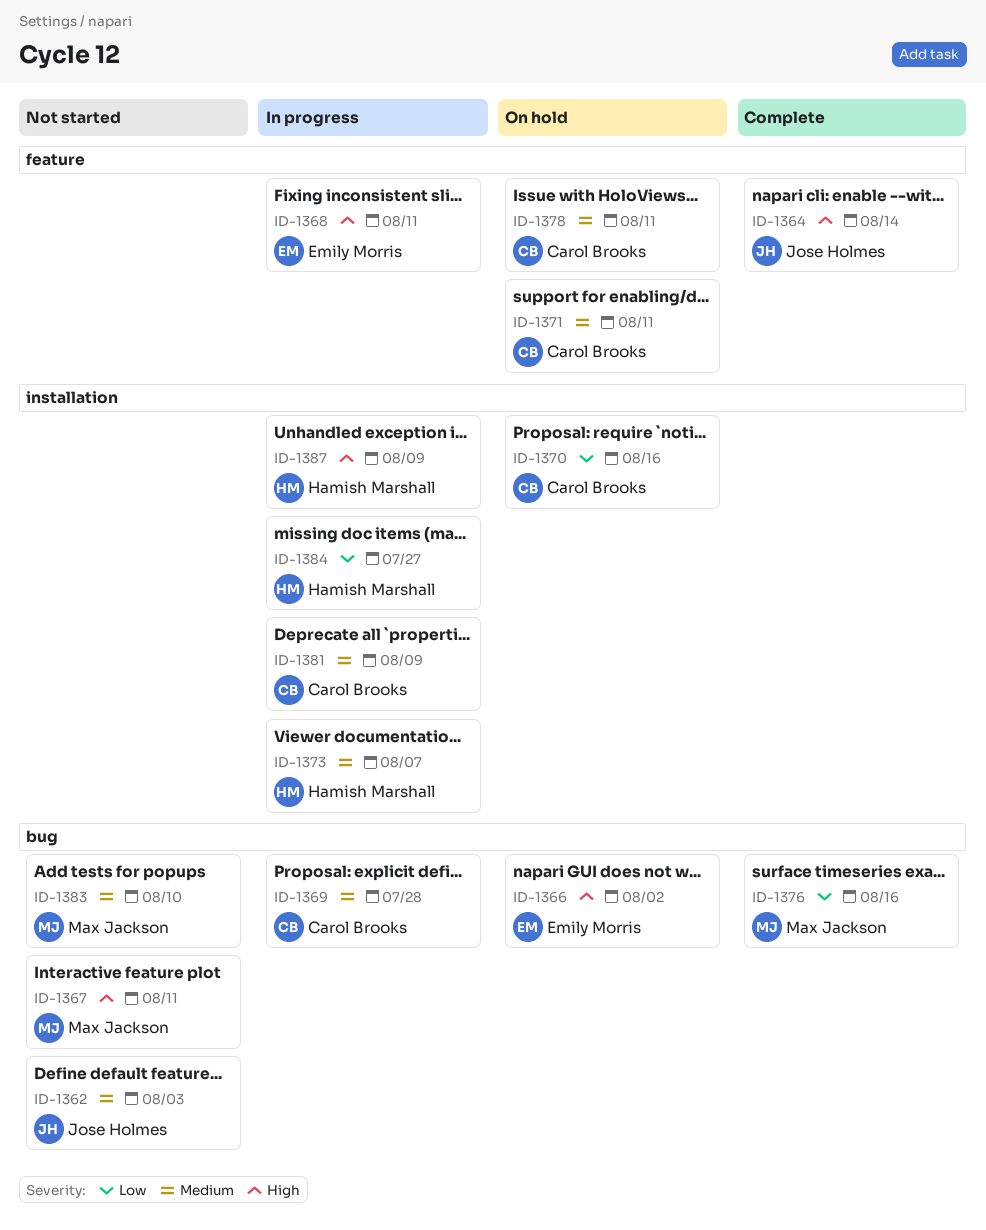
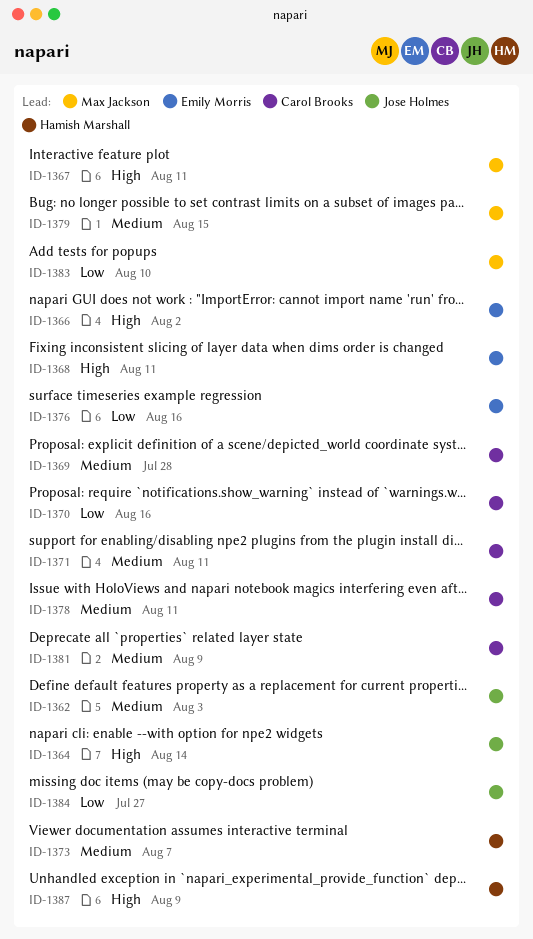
ID-1376, owner: Max Jackson -> Emily Morris
ID-1379: none -> present
ID-1383, priority: Medium -> Low
ID-1384, owner: Hamish Marshall -> Jose Holmes

